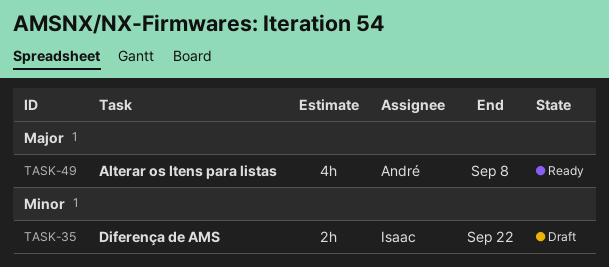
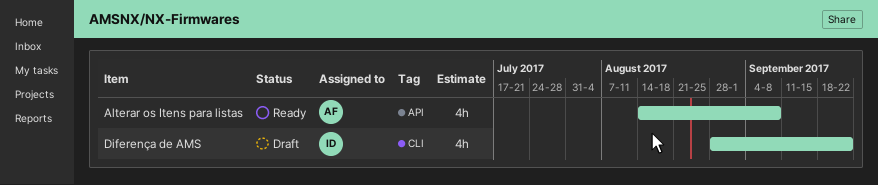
Diferença de AMS, estimate: 2h -> 4h

